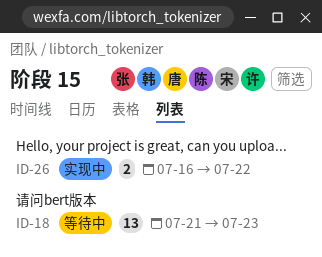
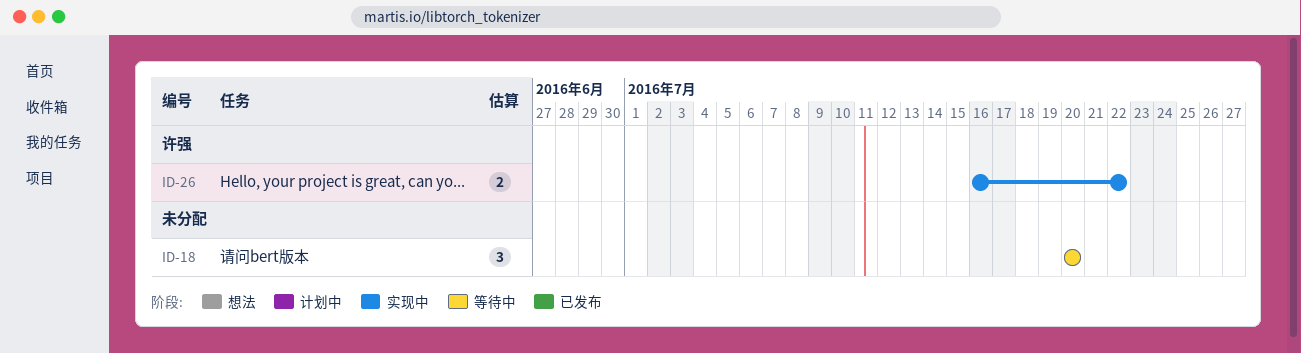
ID-18, estimate: 13 -> 3
ID-18, start: Jul 21 -> Jul 20
ID-18, due: Jul 23 -> Jul 20

